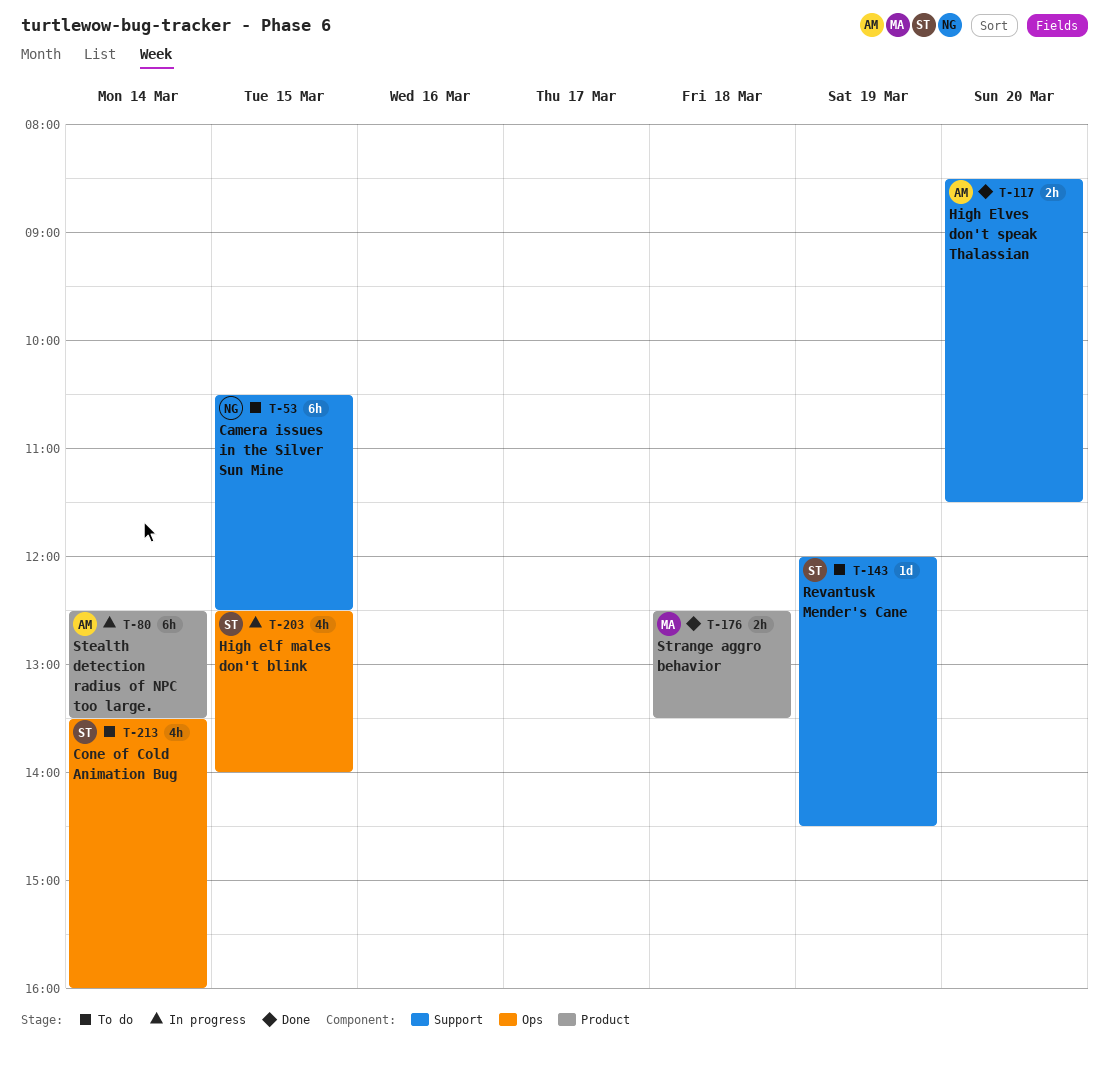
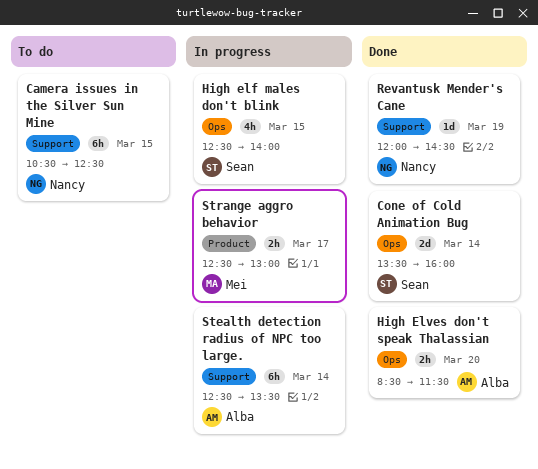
Cone of Cold Animation Bug, status: To do -> Done
Cone of Cold Animation Bug, estimate: 4h -> 2d
High Elves don't speak Thalassian, label: Support -> Ops
Revantusk Mender's Cane, status: To do -> Done
Revantusk Mender's Cane, owner: Sean -> Nancy
Stealth detection radius of NPC too large., label: Product -> Support
Strange aggro behavior, status: Done -> In progress
Strange aggro behavior, day: Mar 18 -> Mar 17
Strange aggro behavior, ends: 13:30 -> 13:00

